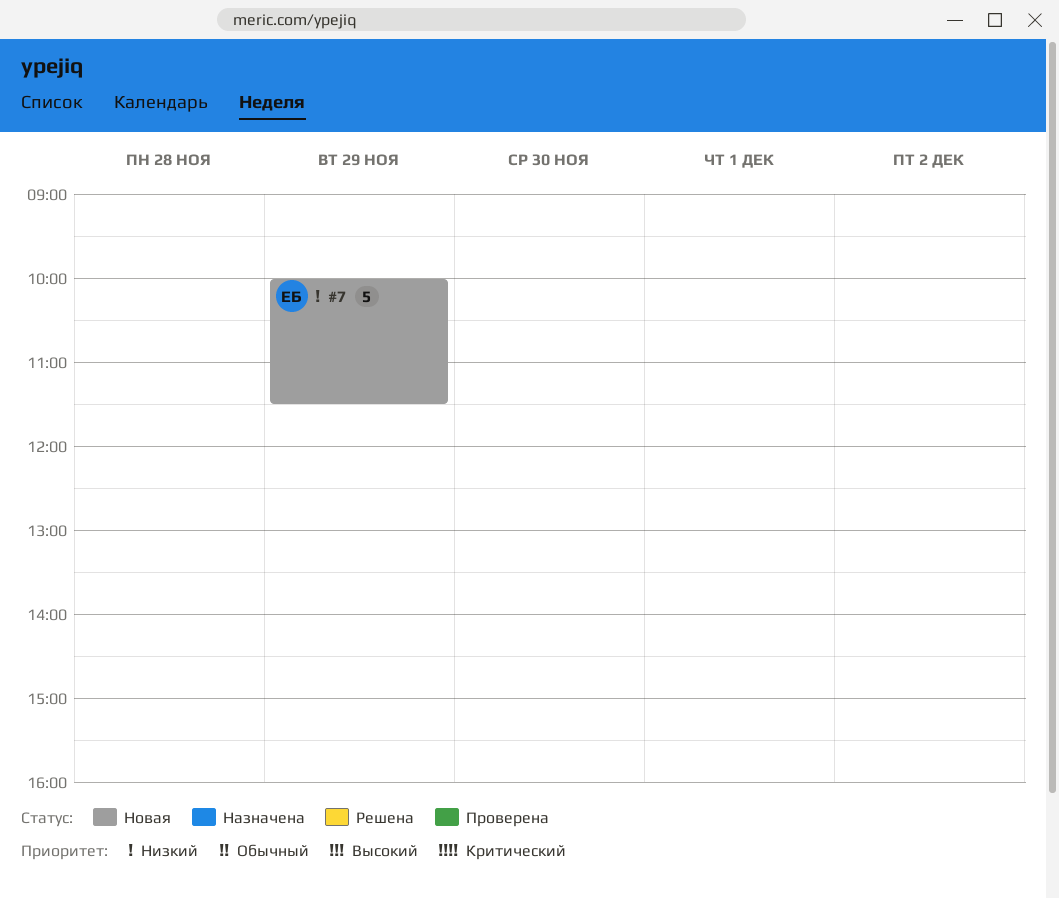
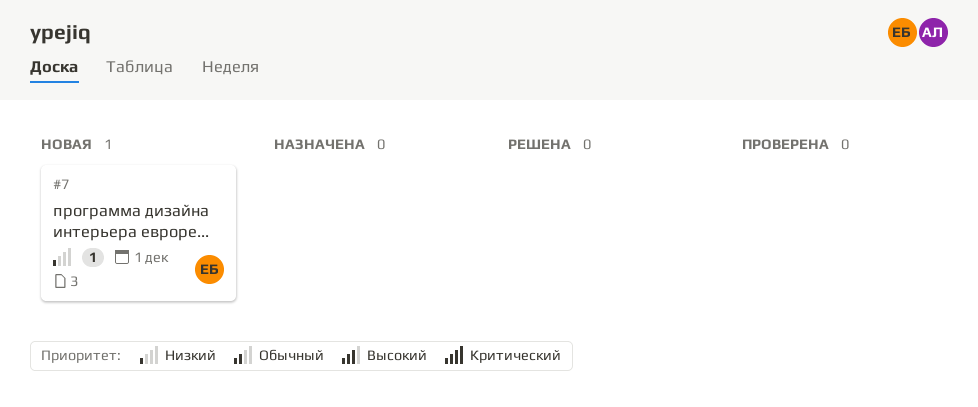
#7, estimate: 5 -> 1
#7, day: Nov 29 -> Dec 1

